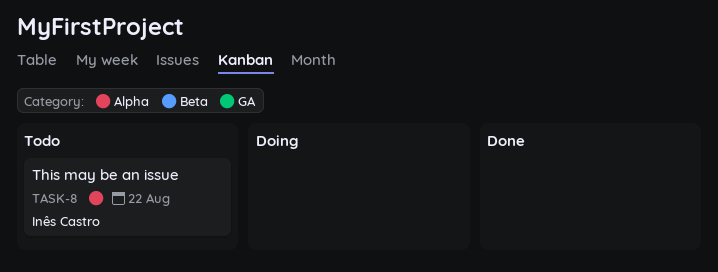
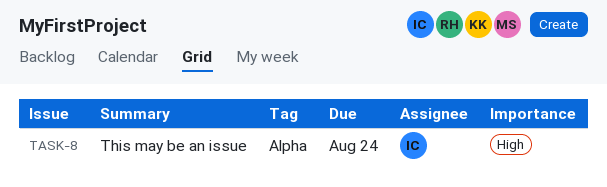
TASK-8, due: Aug 22 -> Aug 24

